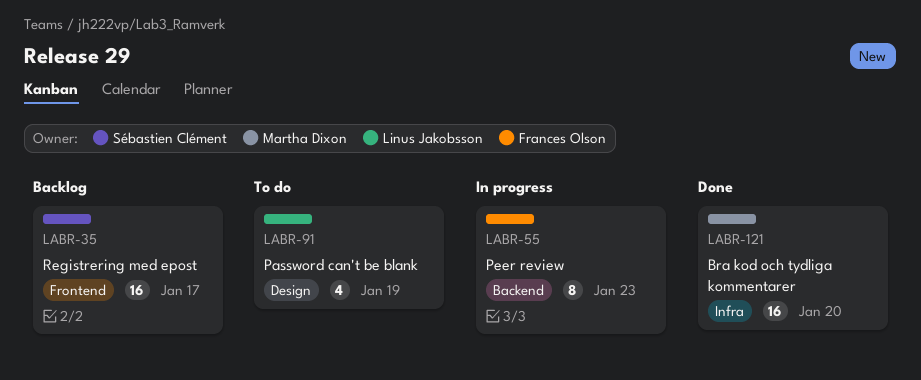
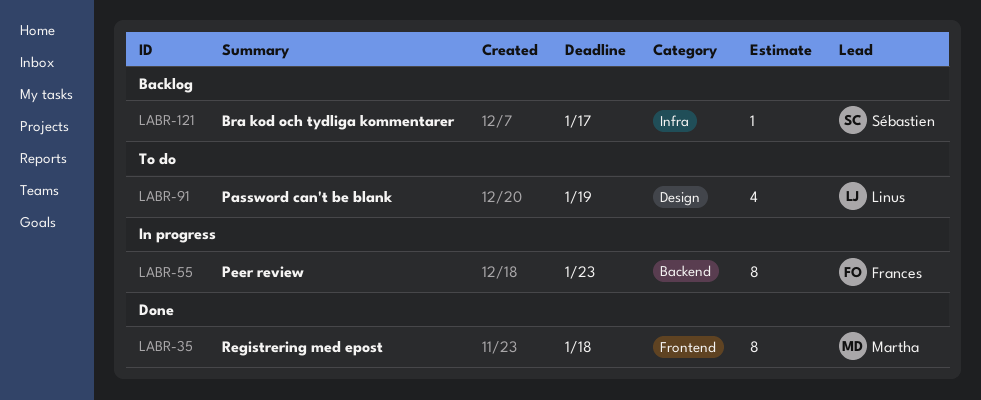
LABR-35, status: Backlog -> Done
LABR-35, owner: Sébastien Clément -> Martha Dixon
LABR-35, estimate: 16 -> 8
LABR-35, due: Jan 17 -> Jan 18
LABR-121, status: Done -> Backlog
LABR-121, owner: Martha Dixon -> Sébastien Clément
LABR-121, estimate: 16 -> 1
LABR-121, due: Jan 20 -> Jan 17

